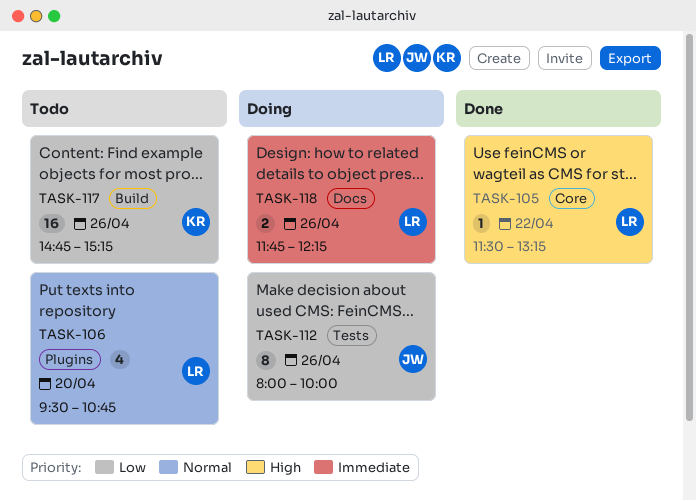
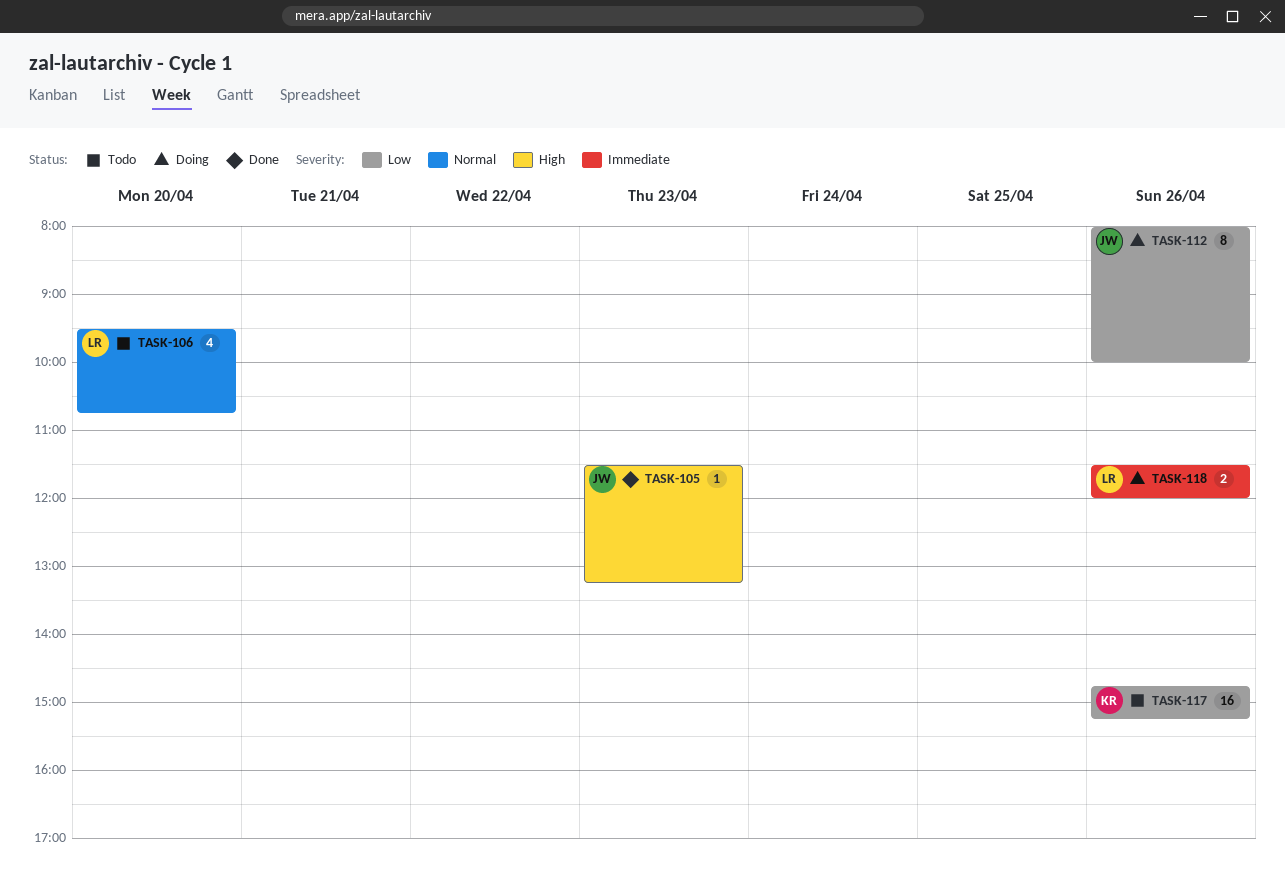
TASK-105, owner: LR -> JW
TASK-105, day: Apr 22 -> Apr 23
TASK-118, begins: 11:45 -> 11:30
TASK-118, ends: 12:15 -> 12:00

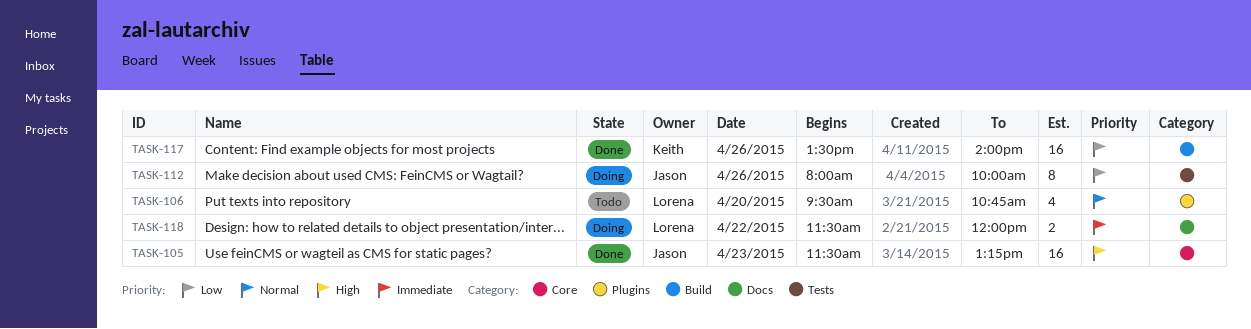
TASK-105, estimate: 1 -> 16
TASK-117, status: Todo -> Done
TASK-117, begins: 14:45 -> 13:30
TASK-117, ends: 15:15 -> 14:00
TASK-118, day: Apr 26 -> Apr 22

